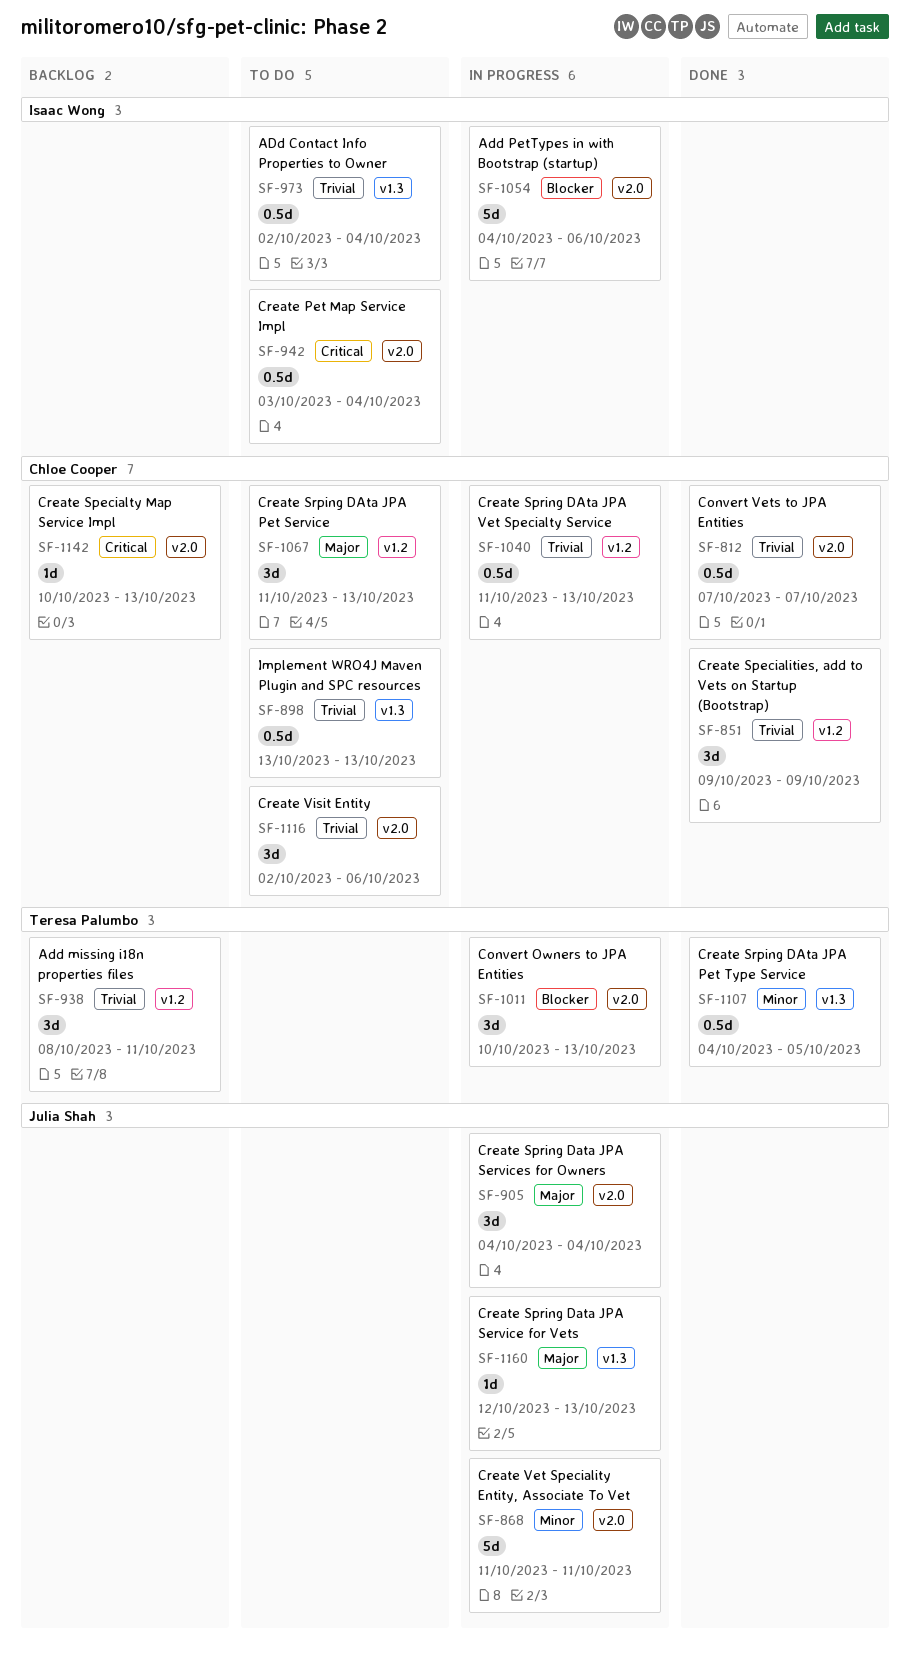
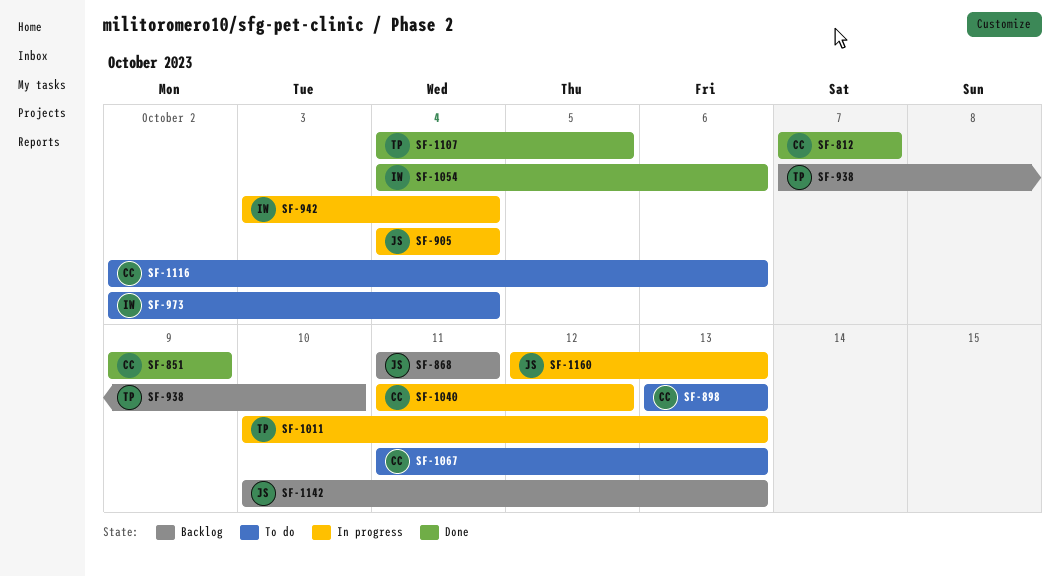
SF-868, status: In progress -> Backlog
SF-938, start: Oct 8 -> Oct 7
SF-938, due: Oct 11 -> Oct 10
SF-942, status: To do -> In progress
SF-1040, due: Oct 13 -> Oct 12
SF-1054, status: In progress -> Done
SF-1142, owner: Chloe Cooper -> Julia Shah

